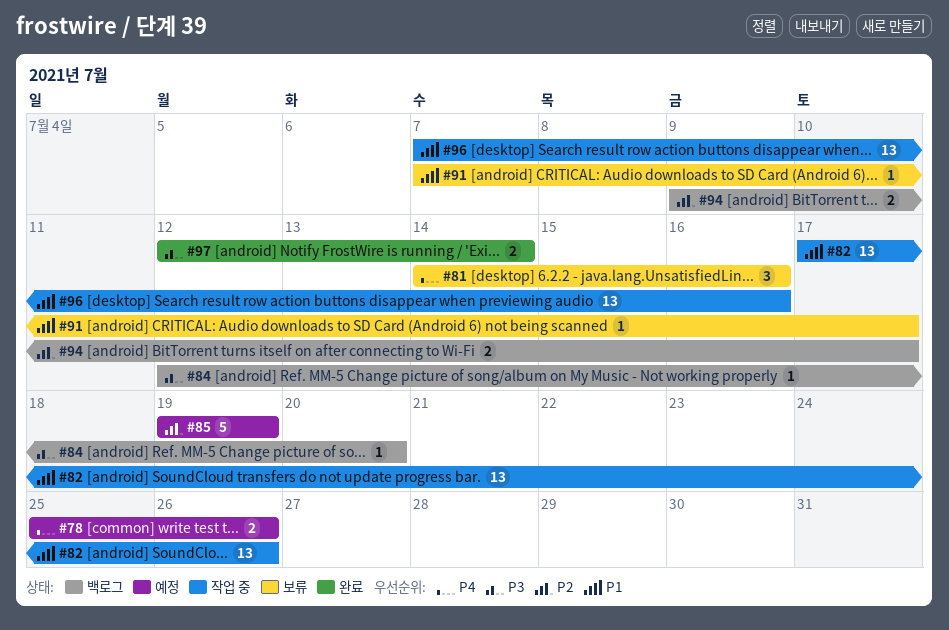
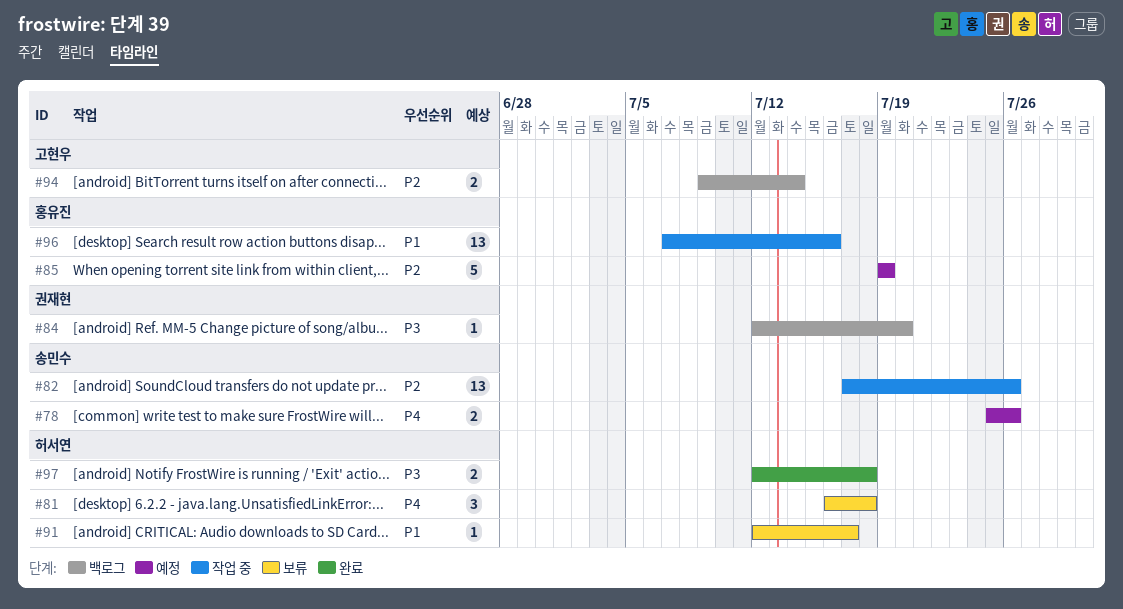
#81, start: Jul 14 -> Jul 16
#81, due: Jul 16 -> Jul 18
#82, priority: P1 -> P2
#91, start: Jul 7 -> Jul 12
#94, due: Jul 17 -> Jul 14
#97, due: Jul 14 -> Jul 18

